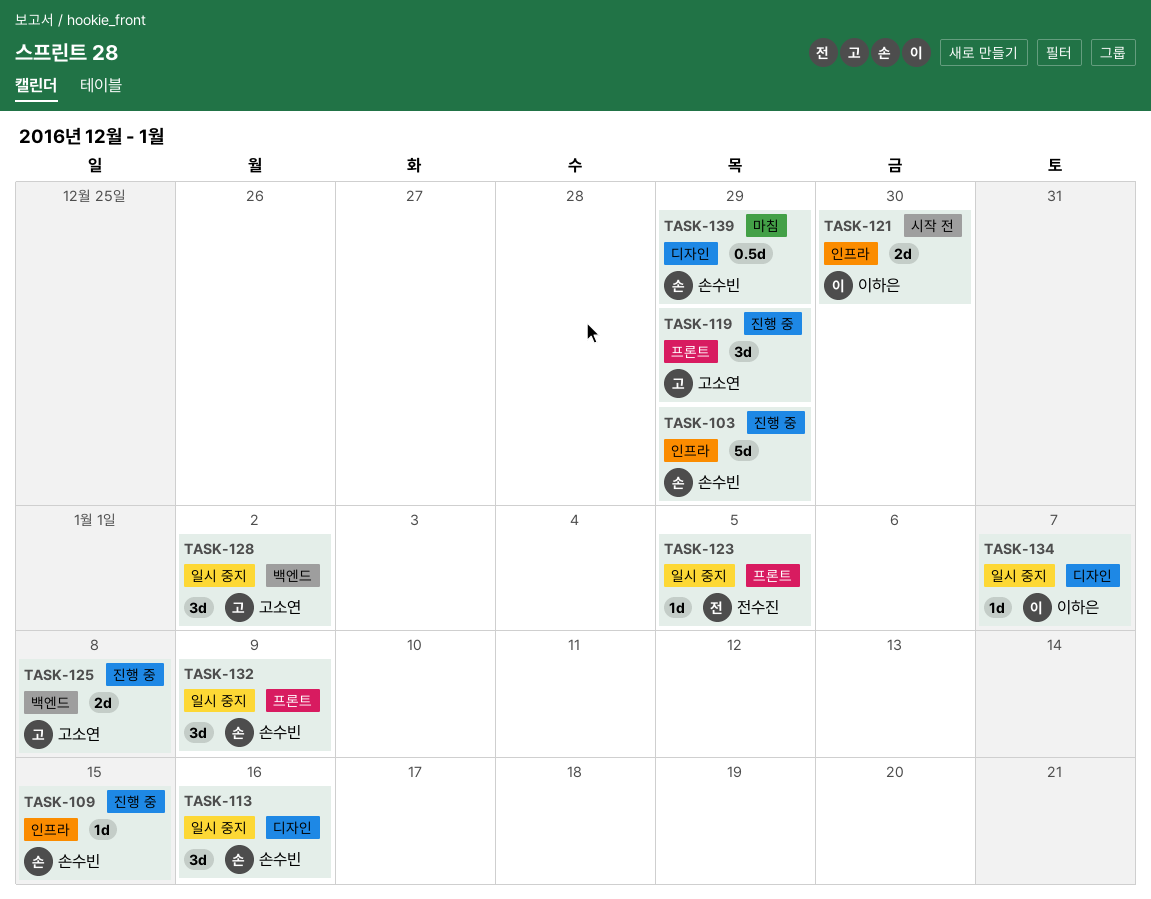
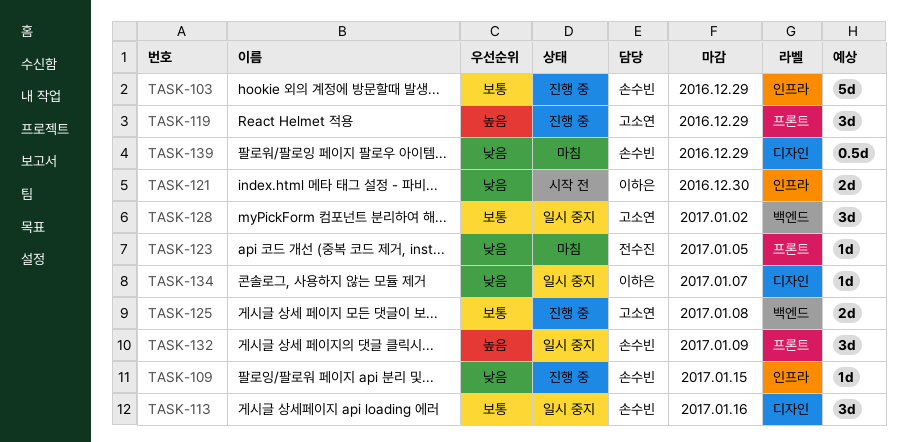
TASK-123, status: 일시 중지 -> 마침

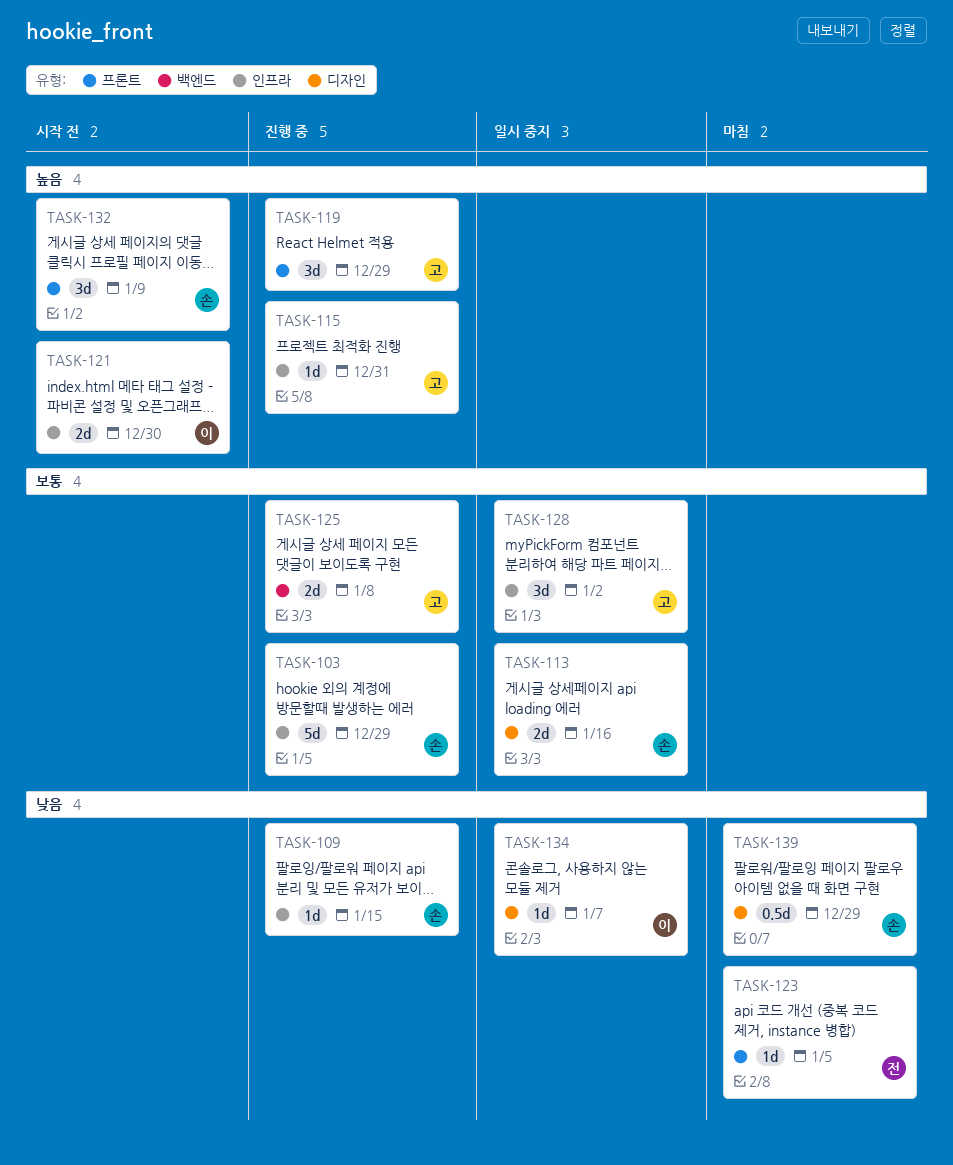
TASK-113, estimate: 3d -> 2d
TASK-115: none -> present
TASK-121, priority: 낮음 -> 높음
TASK-128, label: 백엔드 -> 인프라
TASK-132, status: 일시 중지 -> 시작 전

